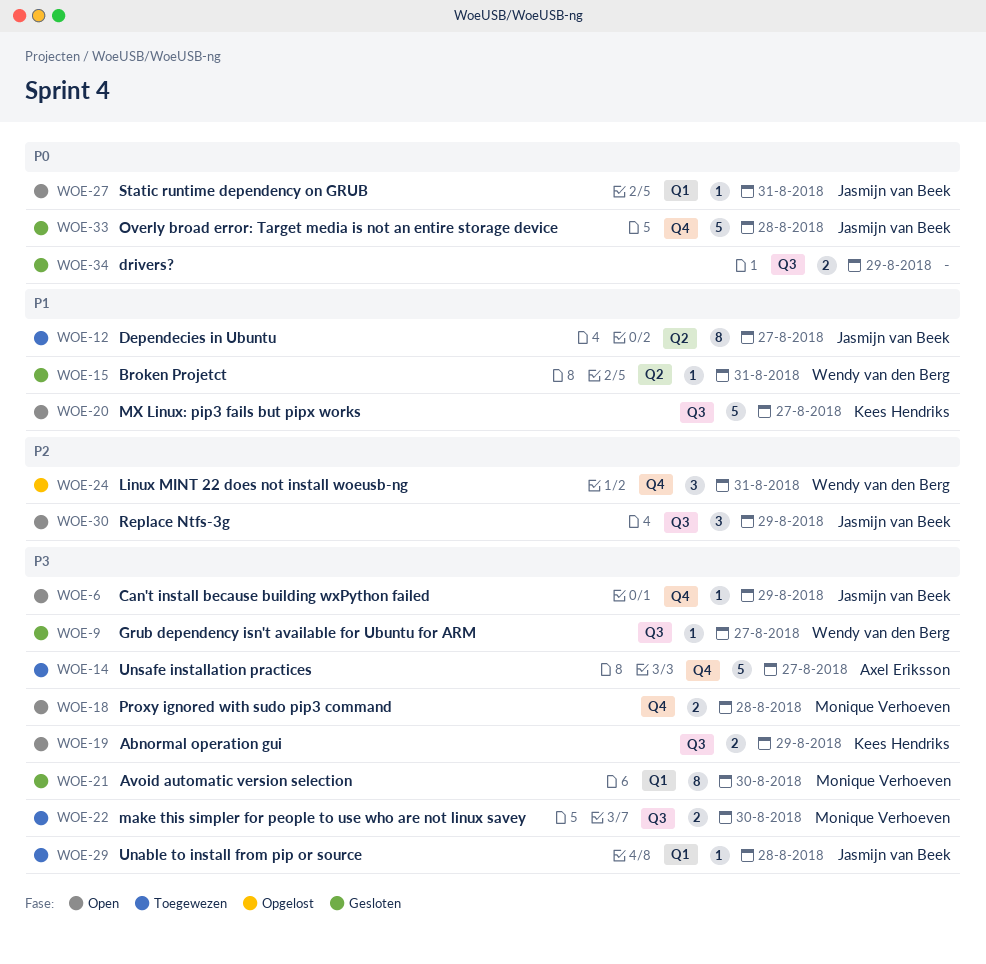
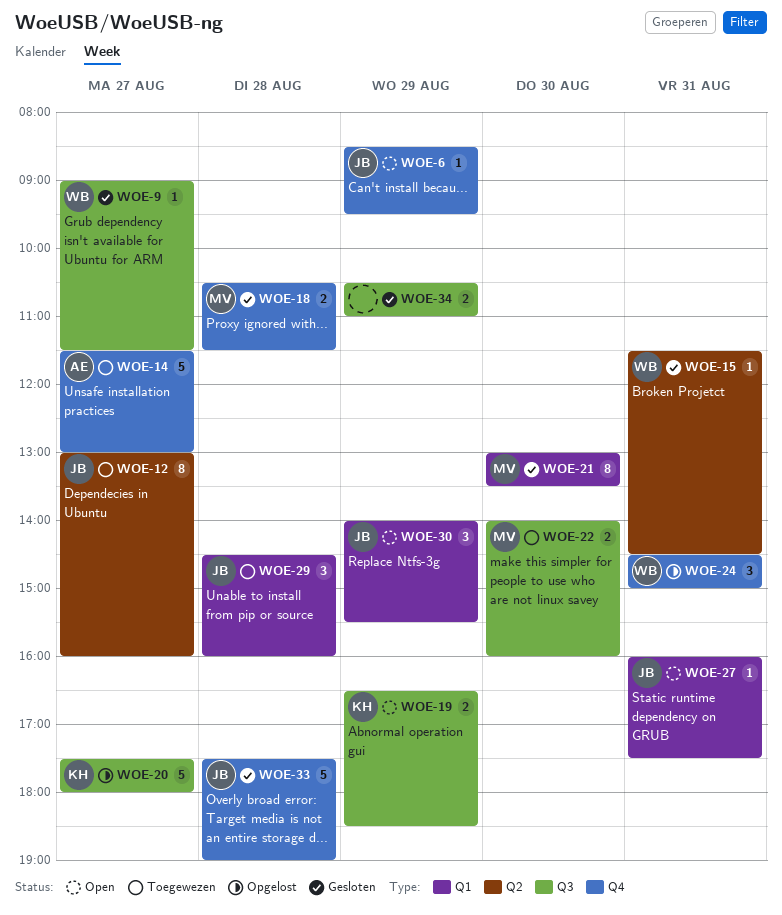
WOE-18, status: Open -> Gesloten
WOE-20, status: Open -> Opgelost
WOE-29, estimate: 1 -> 3
WOE-30, label: Q3 -> Q1

